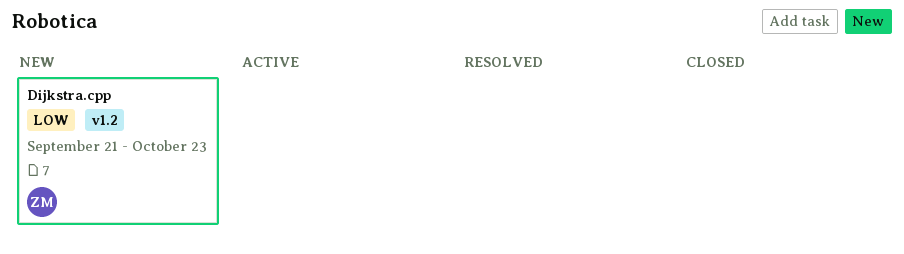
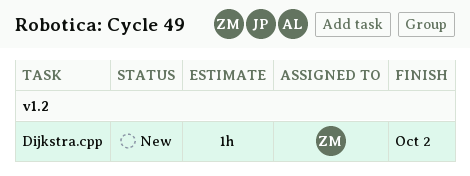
Dijkstra.cpp, due: Oct 23 -> Oct 2

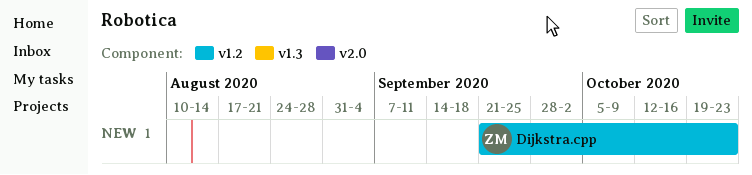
Dijkstra.cpp, due: Oct 2 -> Oct 23

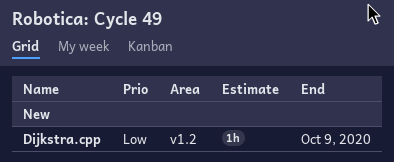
Dijkstra.cpp, due: Oct 23 -> Oct 9

